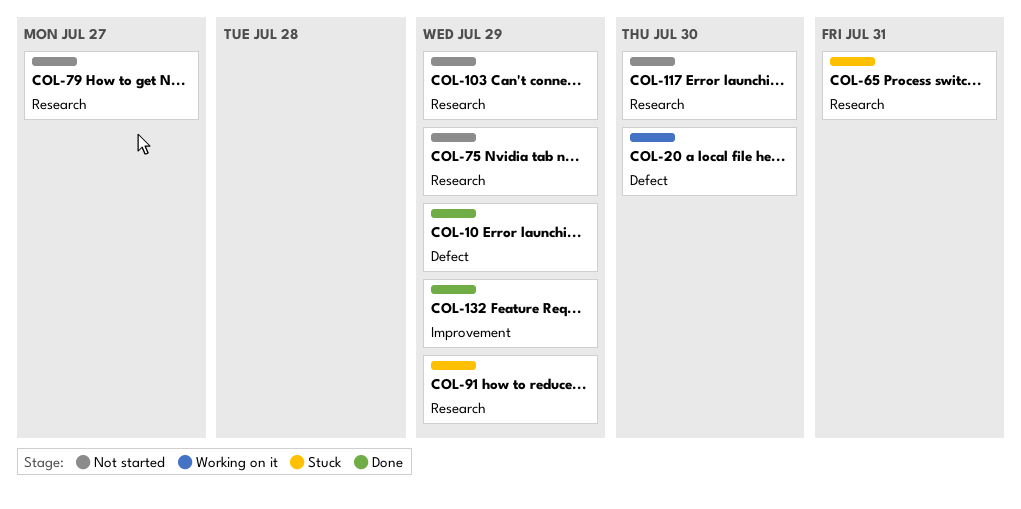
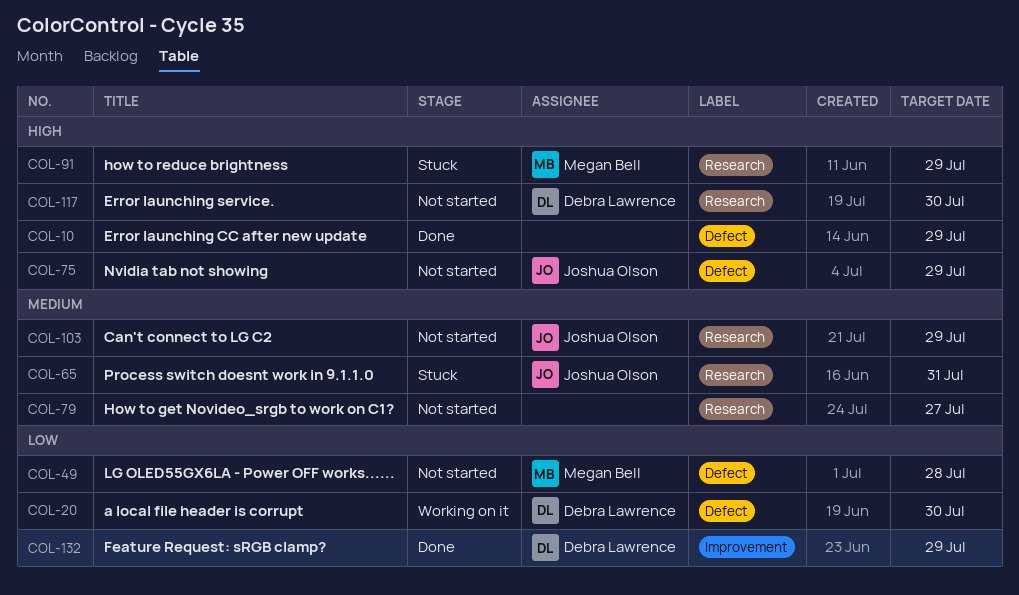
COL-49: none -> present
COL-75, label: Research -> Defect

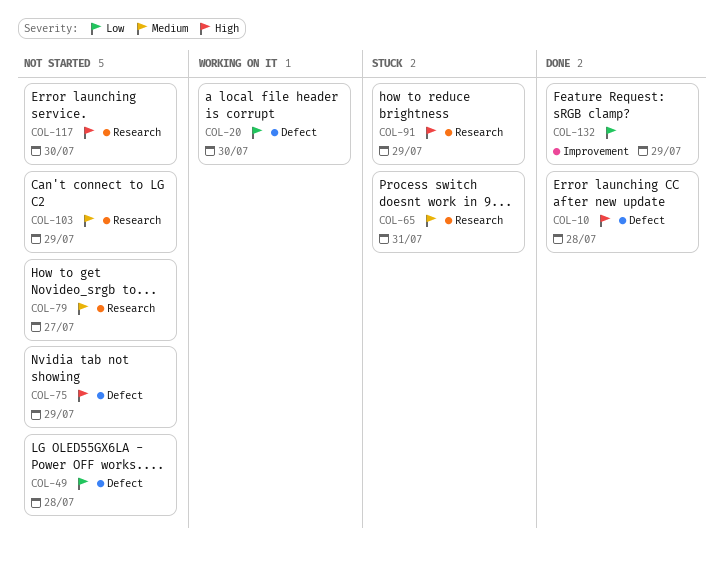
COL-10, due: Jul 29 -> Jul 28

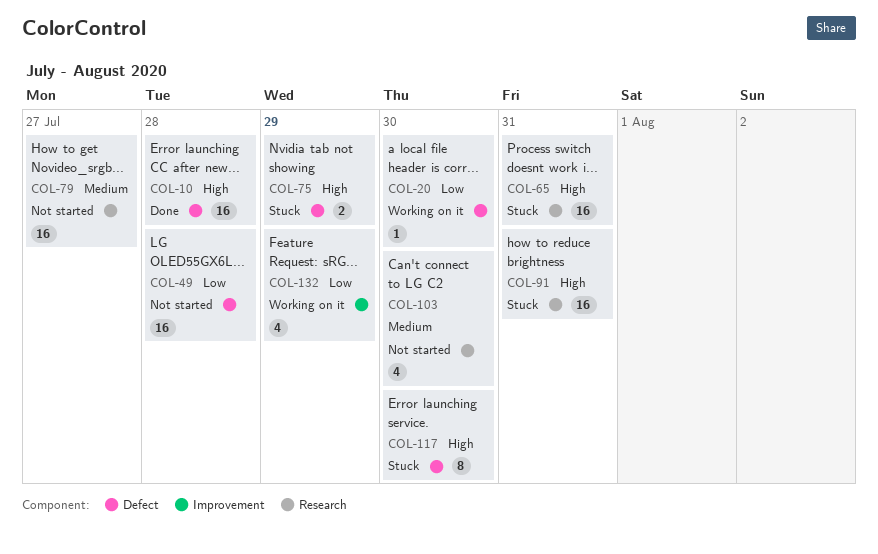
COL-65, priority: Medium -> High
COL-75, status: Not started -> Stuck
COL-91, due: Jul 29 -> Jul 31
COL-103, due: Jul 29 -> Jul 30
COL-117, status: Not started -> Stuck
COL-117, label: Research -> Defect
COL-132, status: Done -> Working on it

